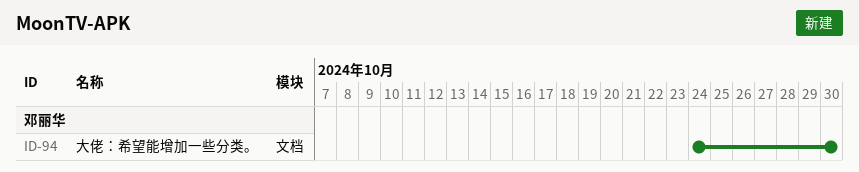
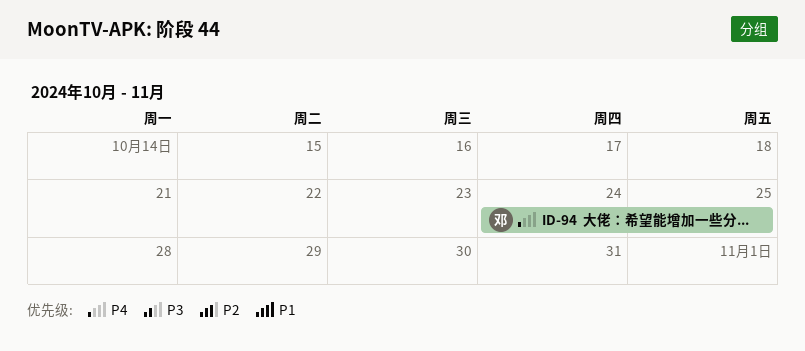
ID-94, due: Oct 30 -> Oct 25

